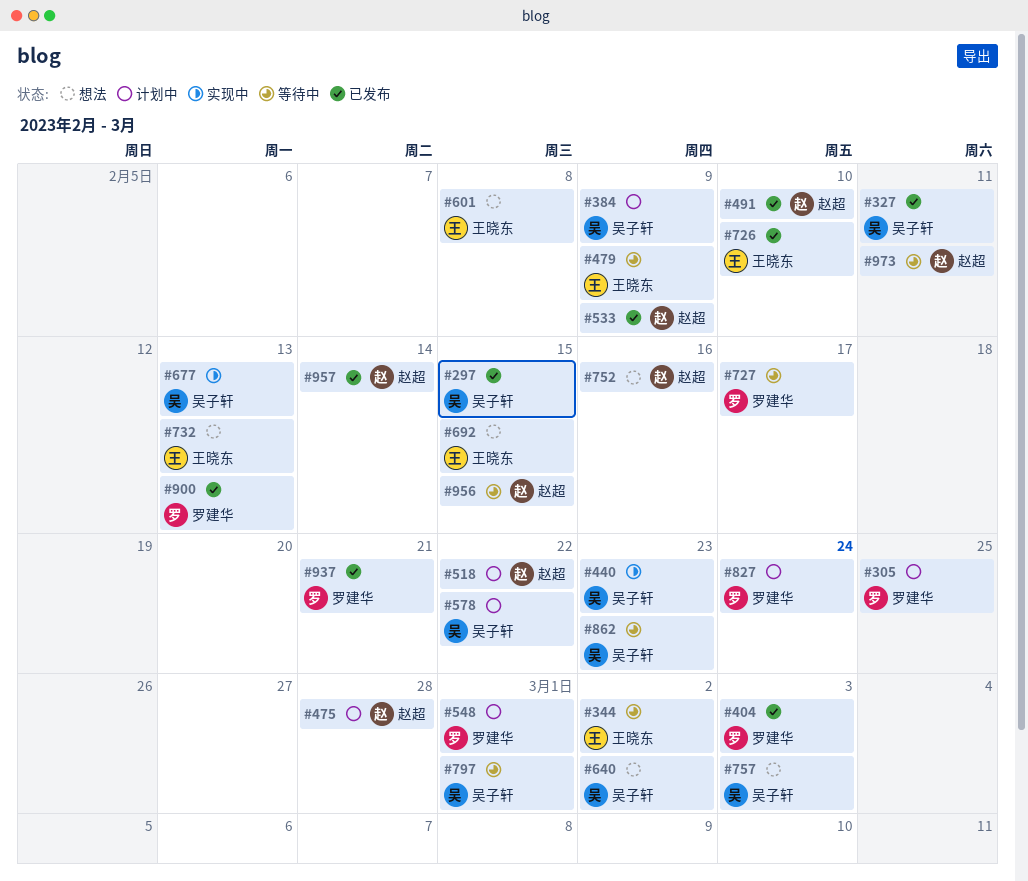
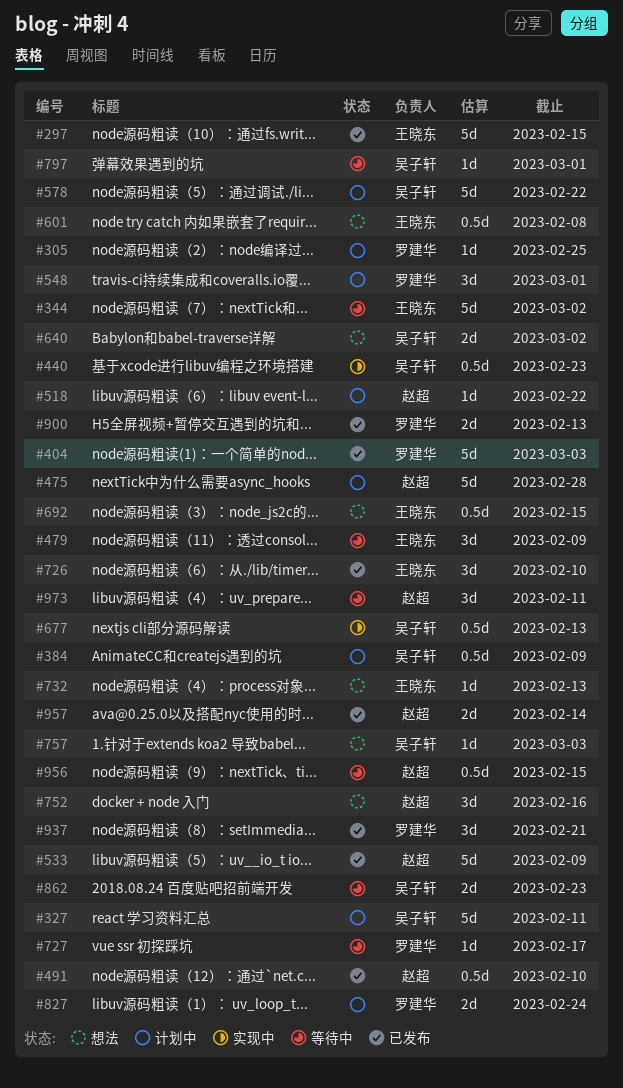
#297, owner: 吴子轩 -> 王晓东
#327, status: 已发布 -> 计划中

